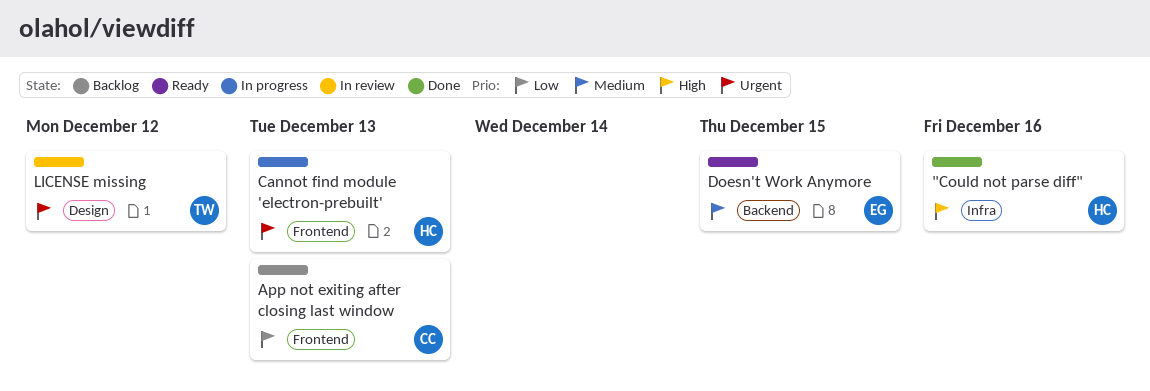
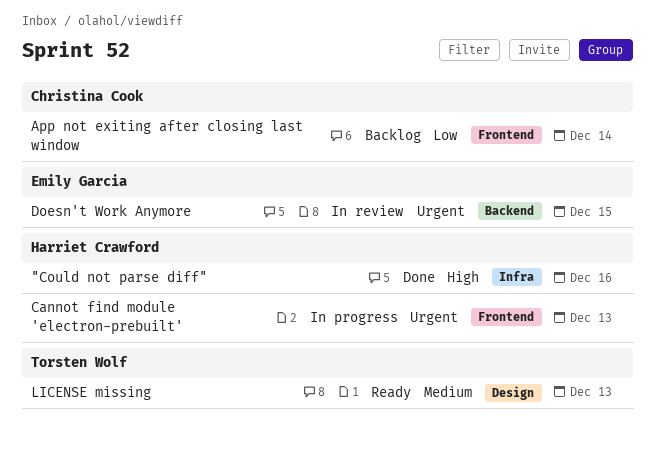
App not exiting after closing last window, due: Dec 13 -> Dec 14
Doesn't Work Anymore, status: Ready -> In review
Doesn't Work Anymore, priority: Medium -> Urgent
LICENSE missing, status: In review -> Ready
LICENSE missing, priority: Urgent -> Medium
LICENSE missing, due: Dec 12 -> Dec 13

